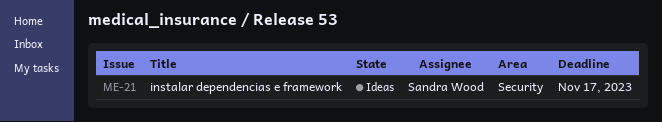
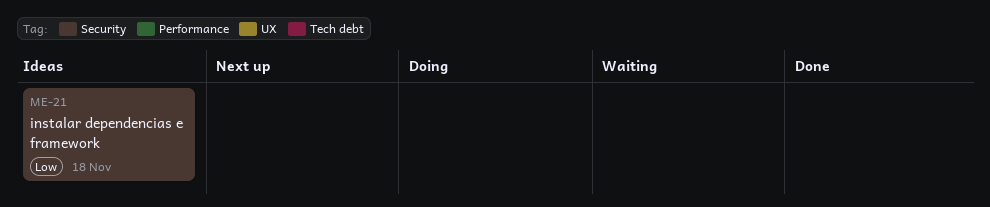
ME-21, due: Nov 17 -> Nov 18

